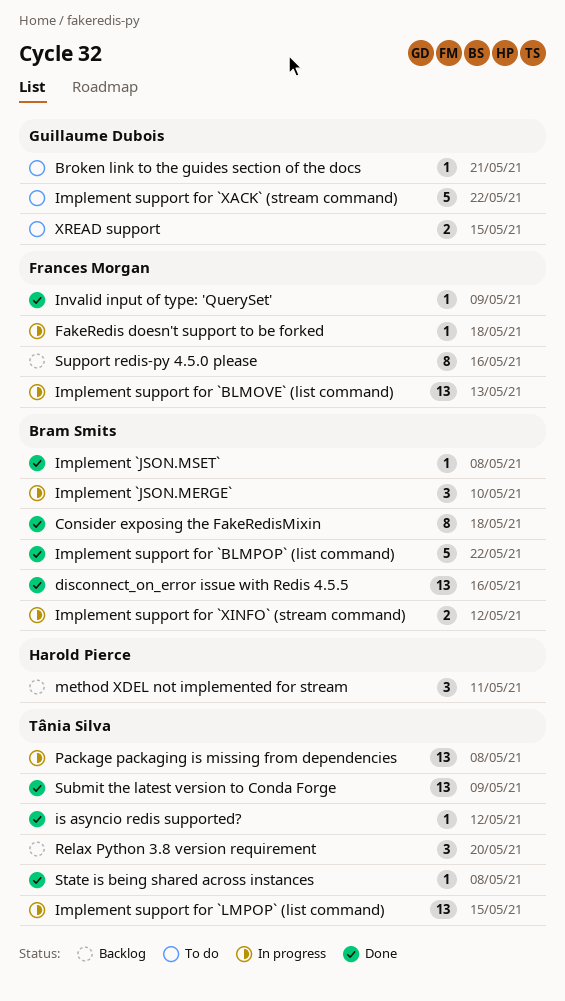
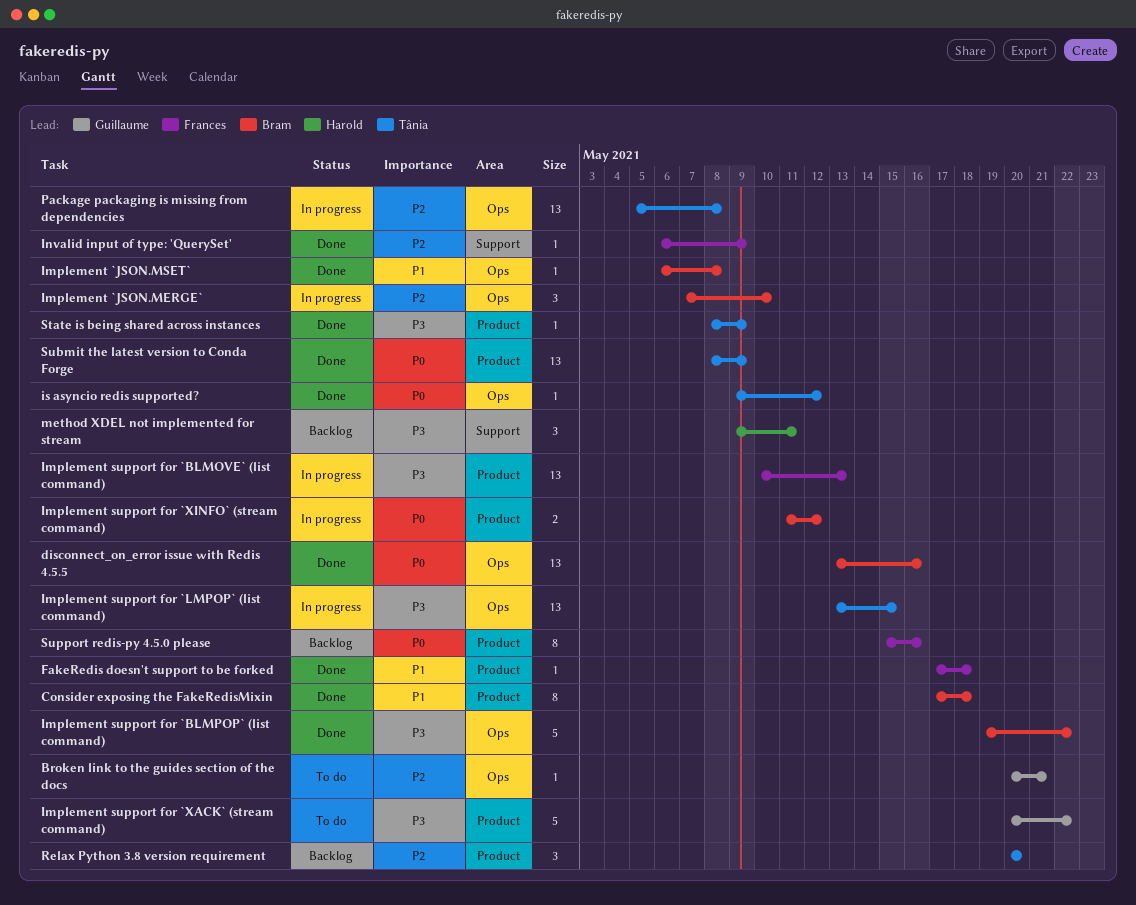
FakeRedis doesn't support to be forked, status: In progress -> Done
State is being shared across instances, due: May 8 -> May 9
XREAD support: present -> none

